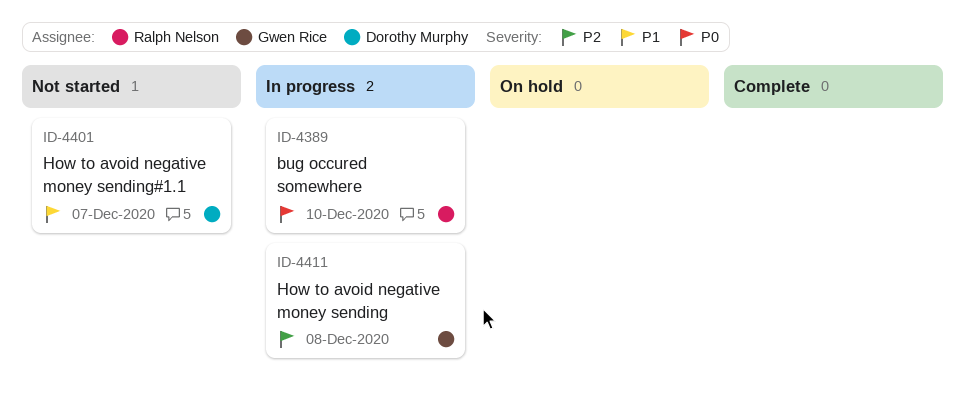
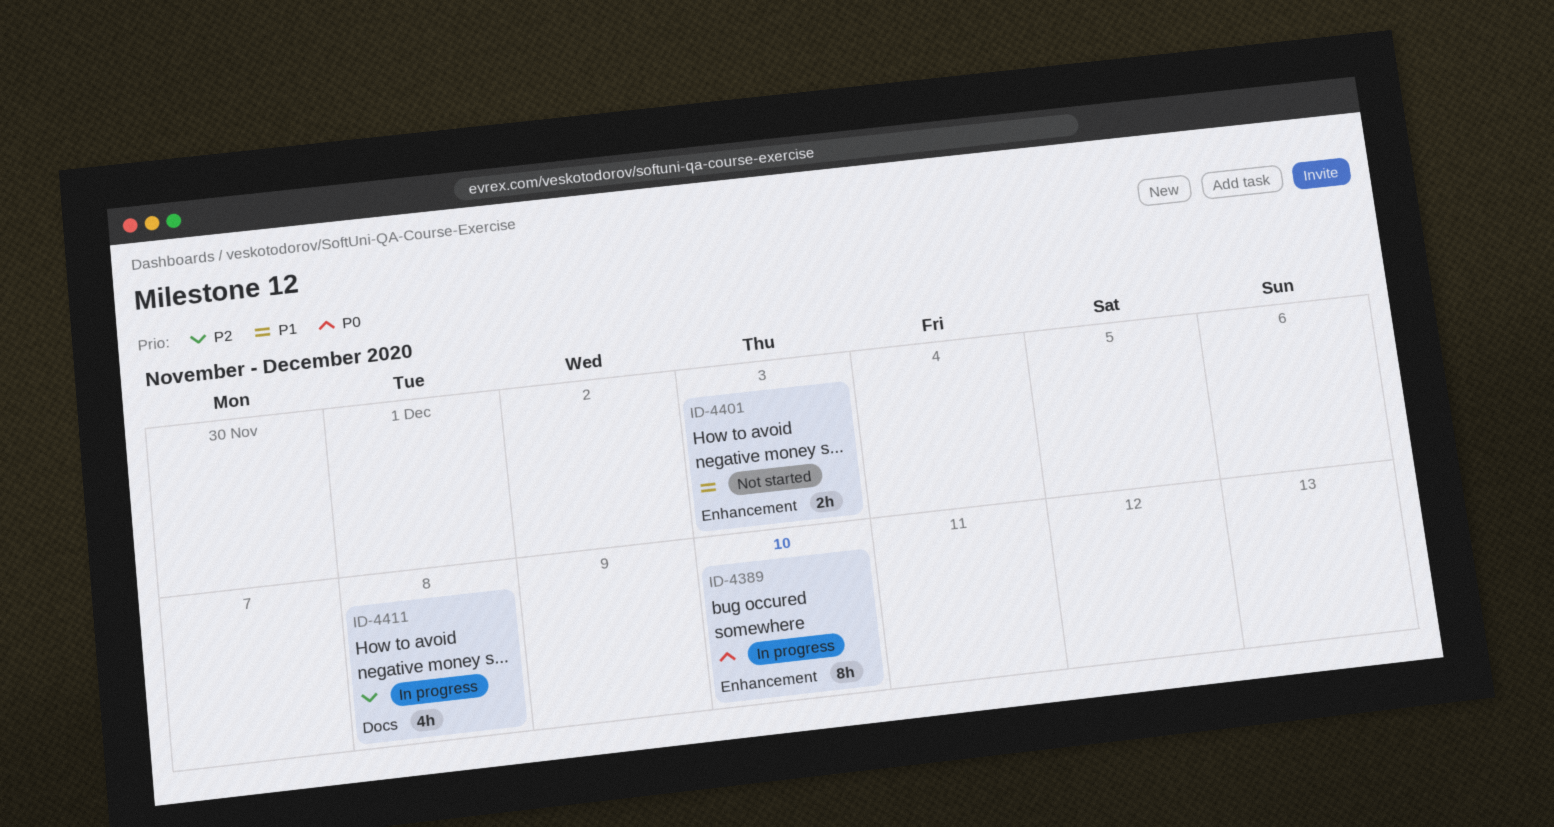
ID-4401, due: Dec 7 -> Dec 3

